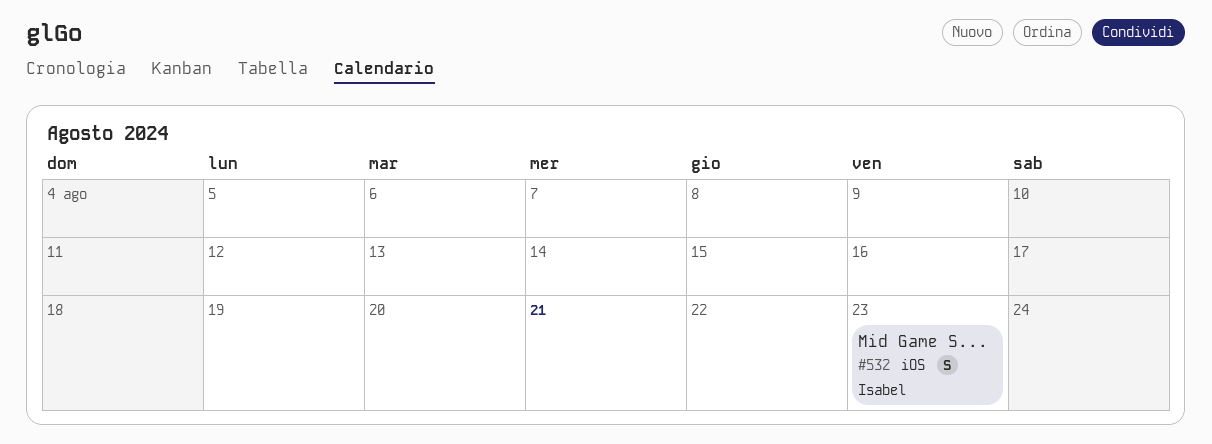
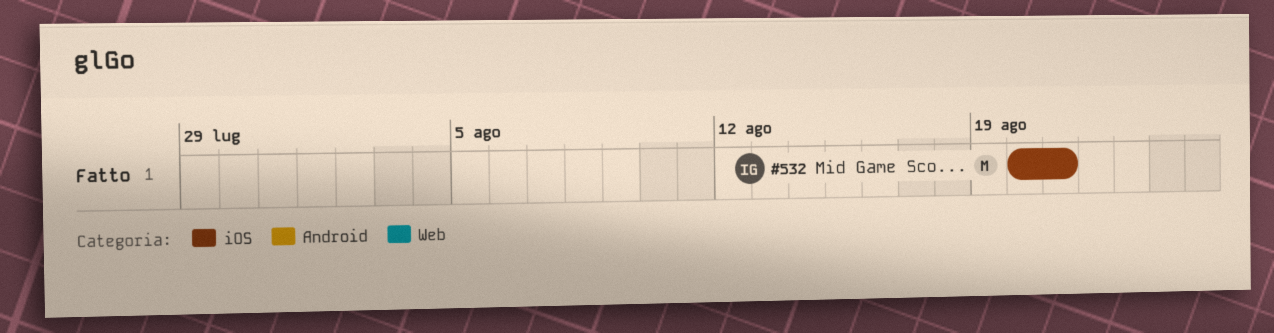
#532, estimate: S -> M
#532, due: Aug 23 -> Aug 21

